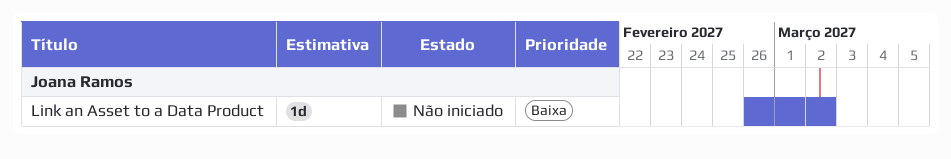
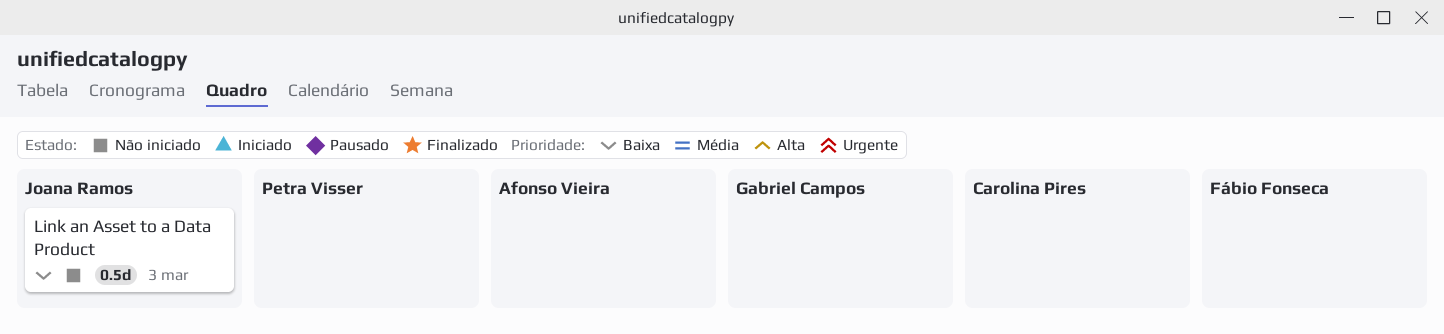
Link an Asset to a Data Product, estimate: 1d -> 0.5d
Link an Asset to a Data Product, due: Mar 2 -> Mar 3

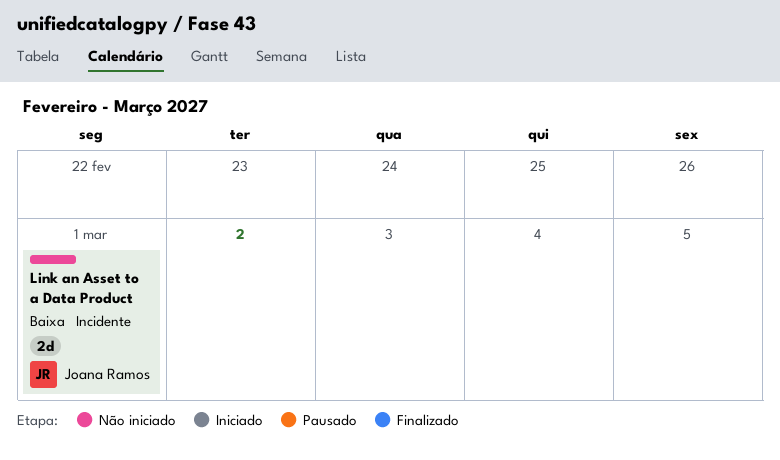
Link an Asset to a Data Product, estimate: 0.5d -> 2d
Link an Asset to a Data Product, due: Mar 3 -> Mar 1

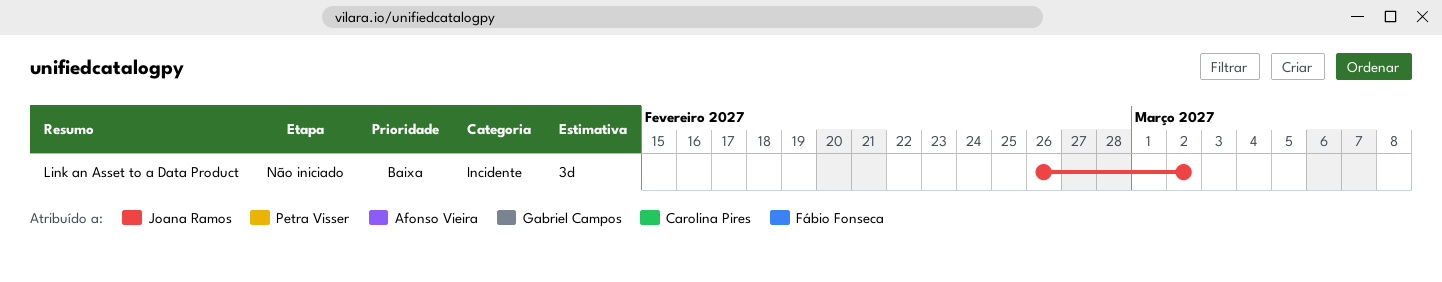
Link an Asset to a Data Product, estimate: 2d -> 3d
Link an Asset to a Data Product, due: Mar 1 -> Mar 2

